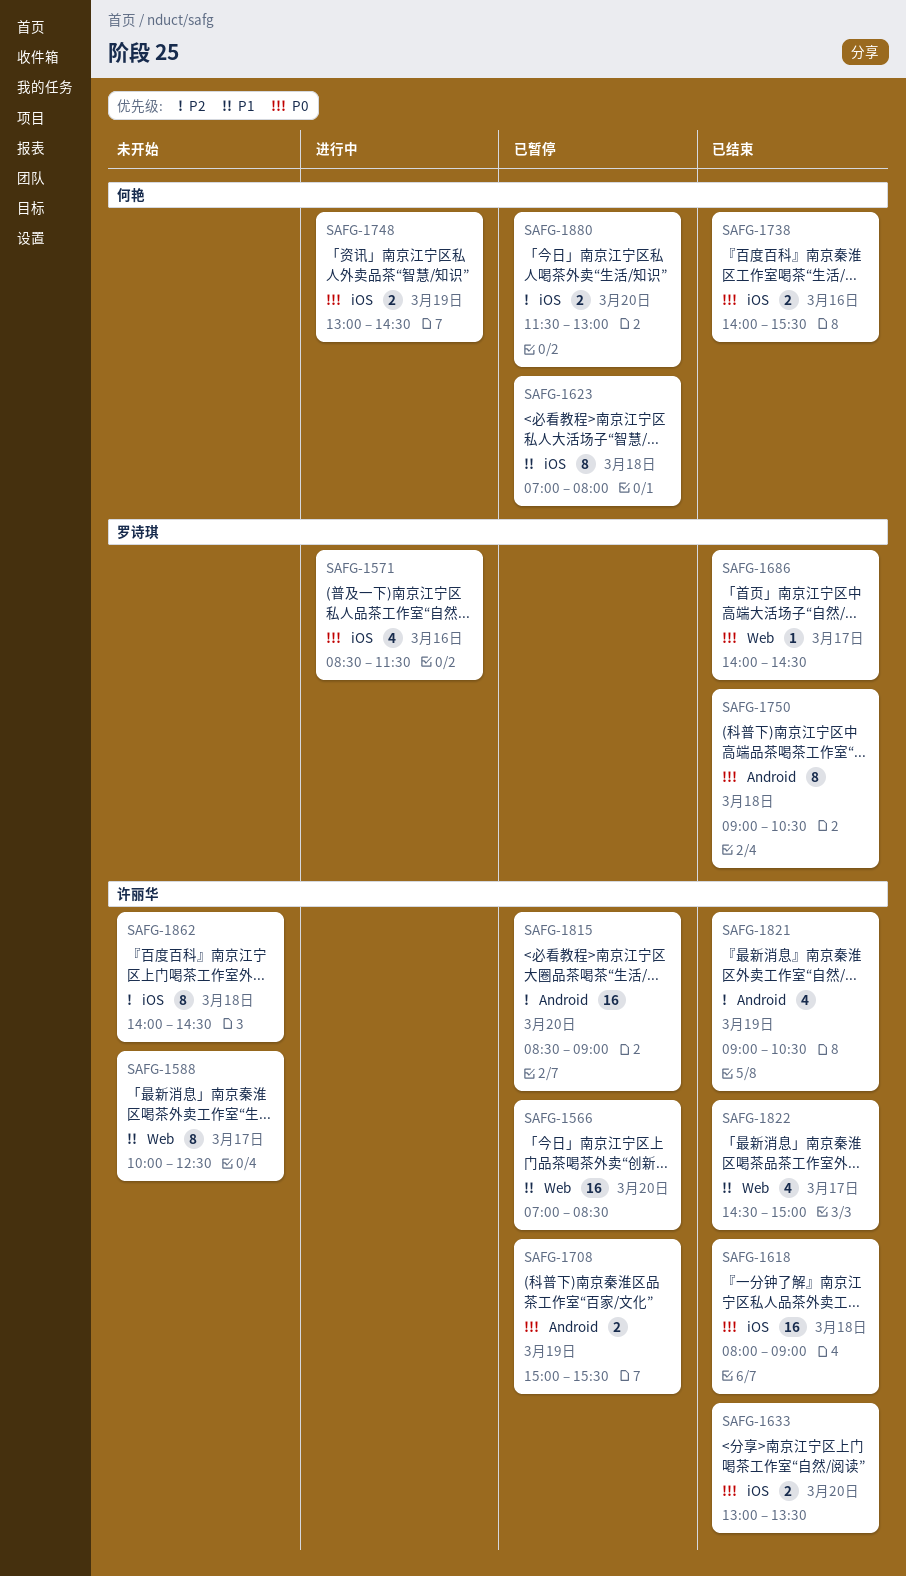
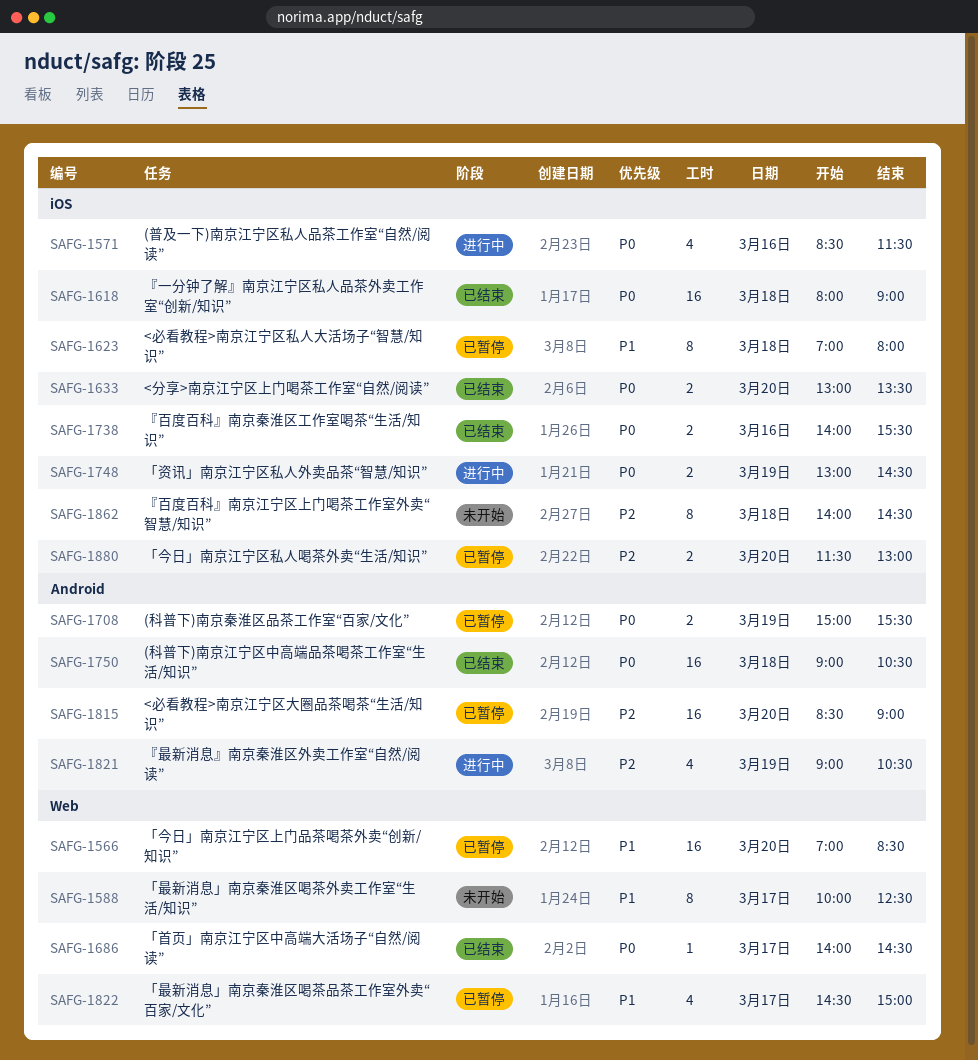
SAFG-1750, estimate: 8 -> 16
SAFG-1821, status: 已结束 -> 进行中
SAFG-1822, status: 已结束 -> 已暂停

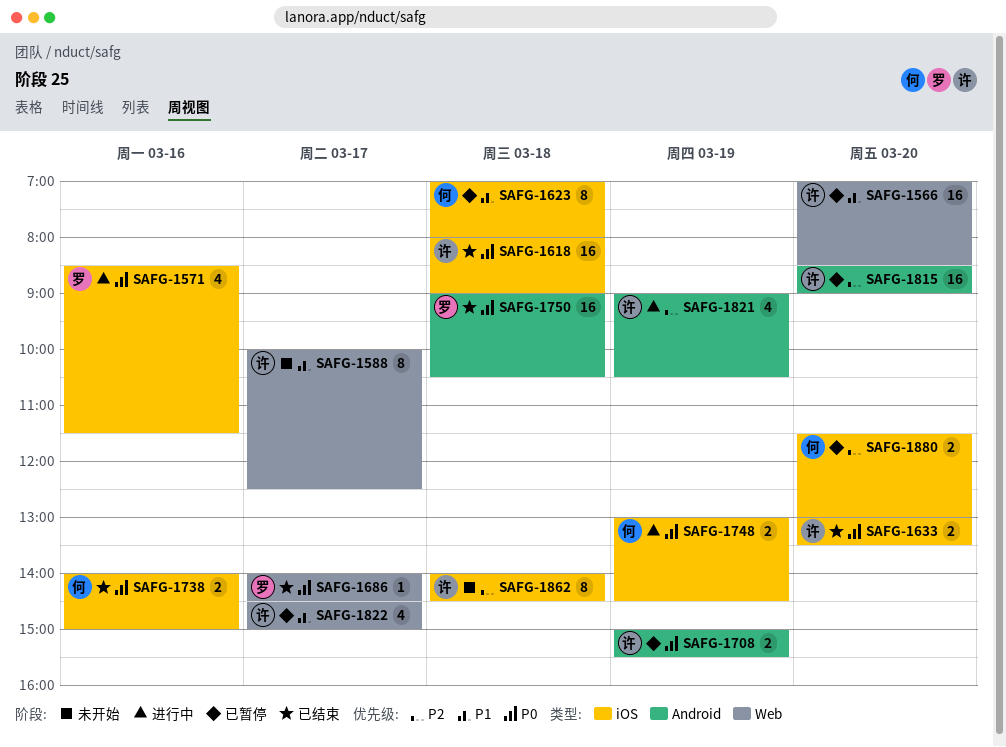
SAFG-1738, ends: 15:30 -> 15:00

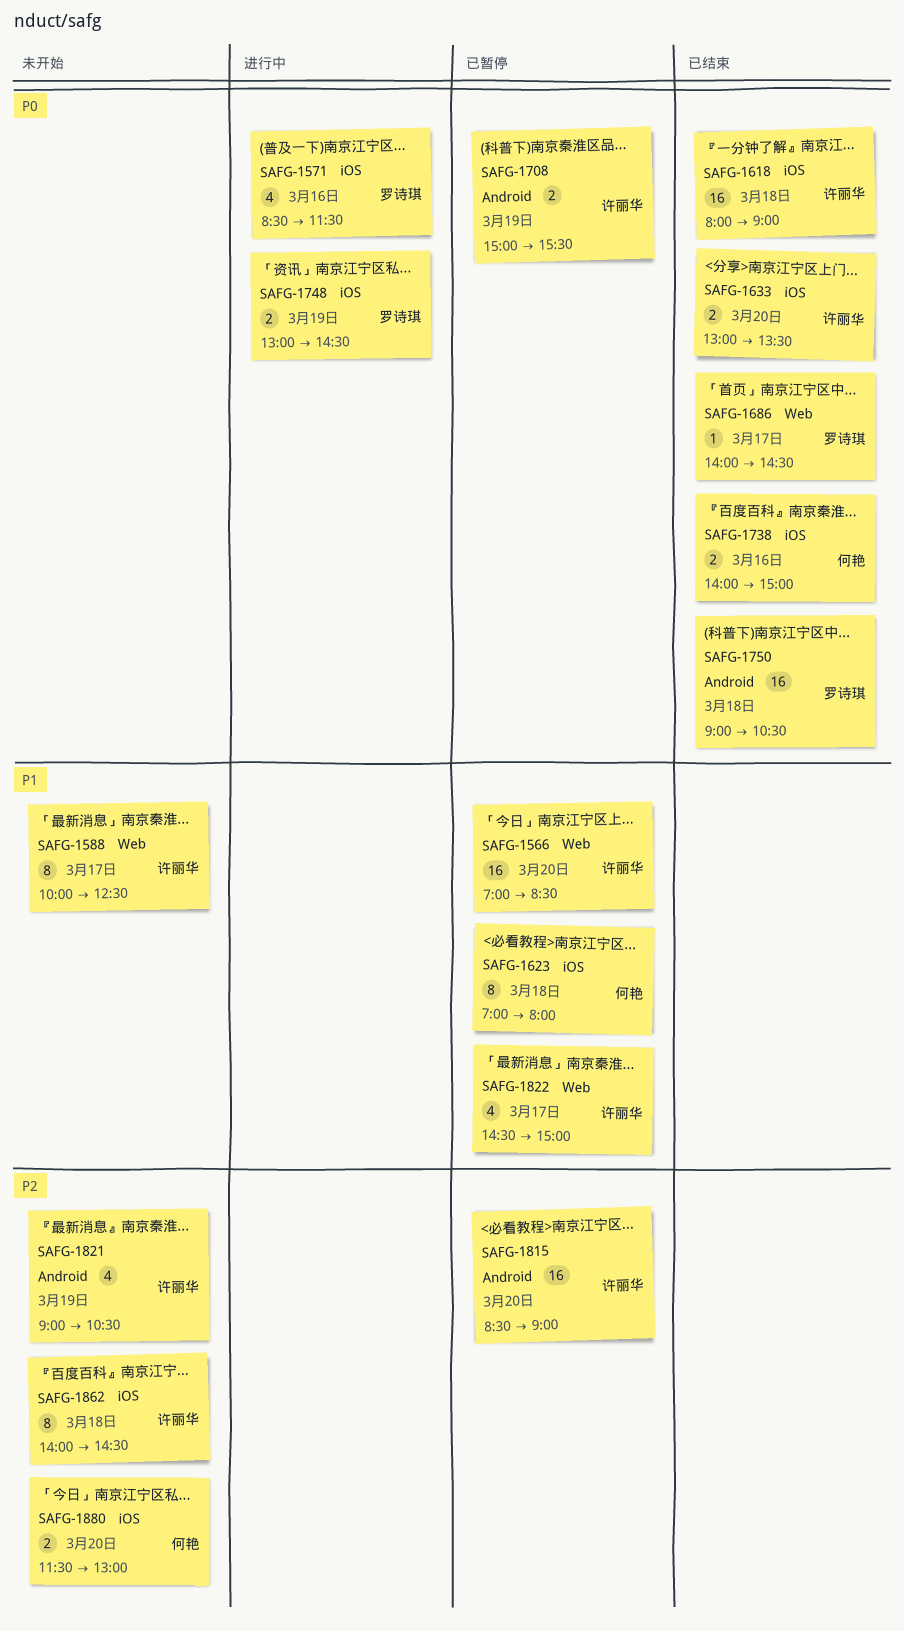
SAFG-1748, owner: 何艳 -> 罗诗琪
SAFG-1821, status: 进行中 -> 未开始
SAFG-1880, status: 已暂停 -> 未开始

